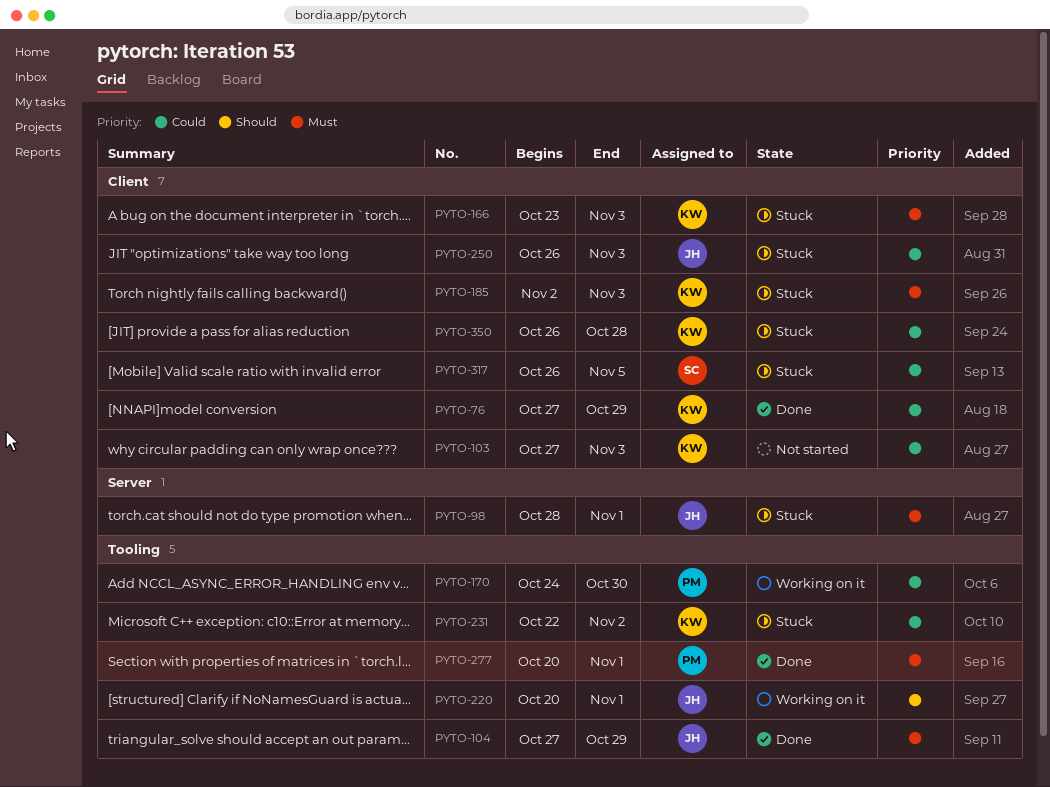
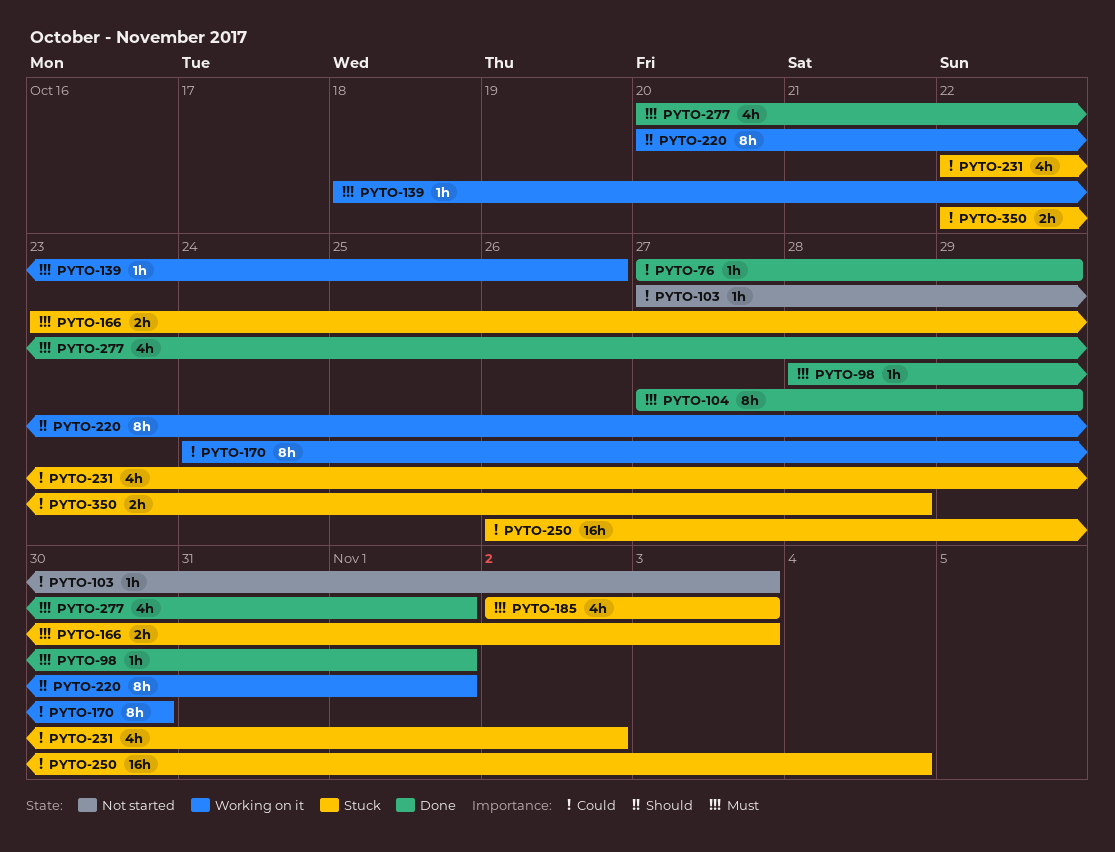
PYTO-98, status: Stuck -> Done
PYTO-139: none -> present
PYTO-250, due: Nov 3 -> Nov 4
PYTO-317: present -> none
PYTO-350, start: Oct 26 -> Oct 22

